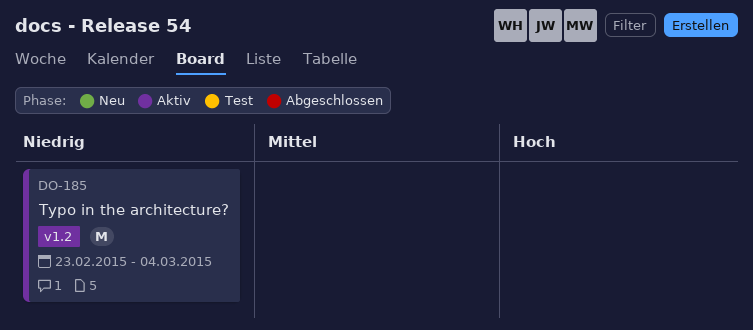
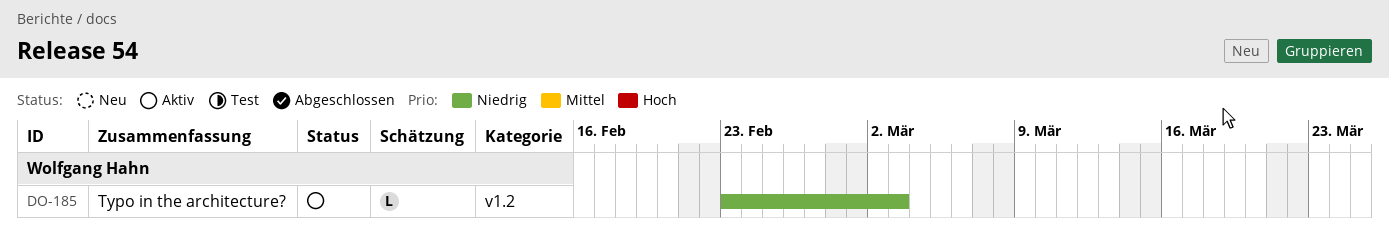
DO-185, estimate: M -> L
DO-185, due: Mar 4 -> Mar 3

